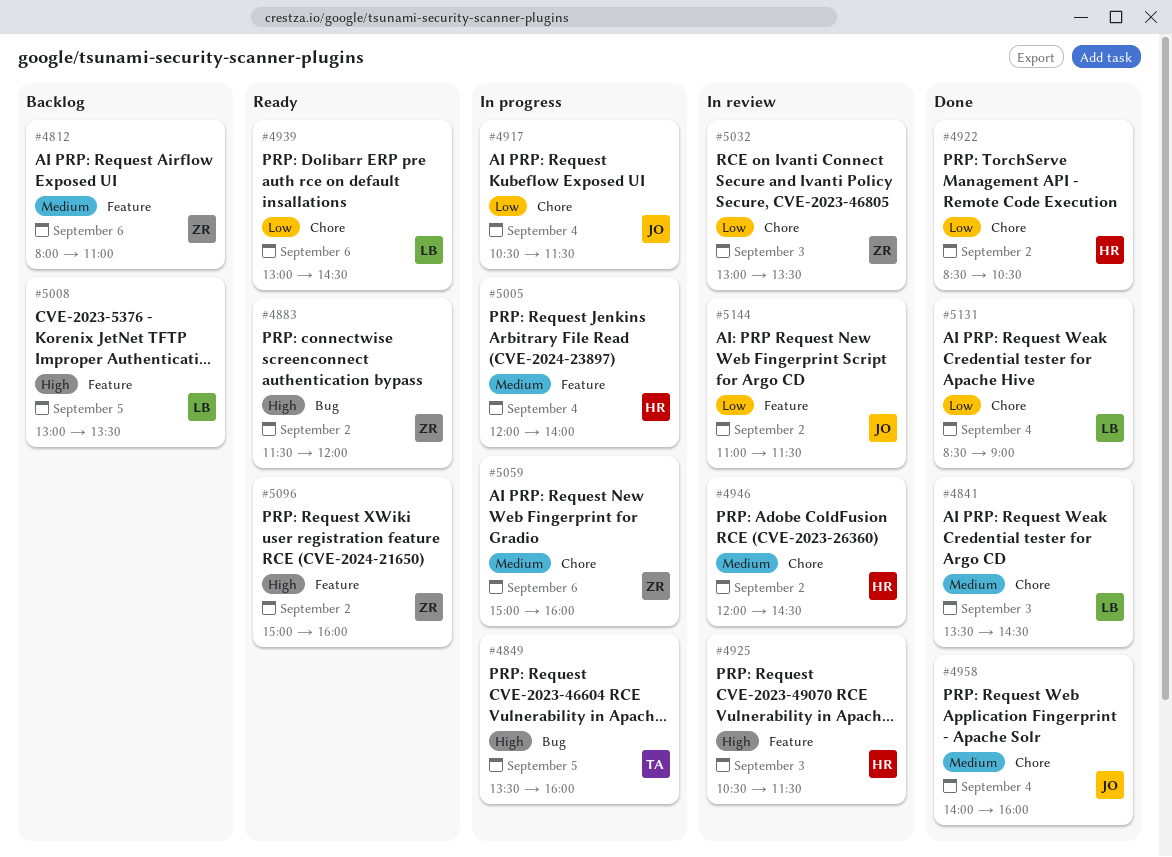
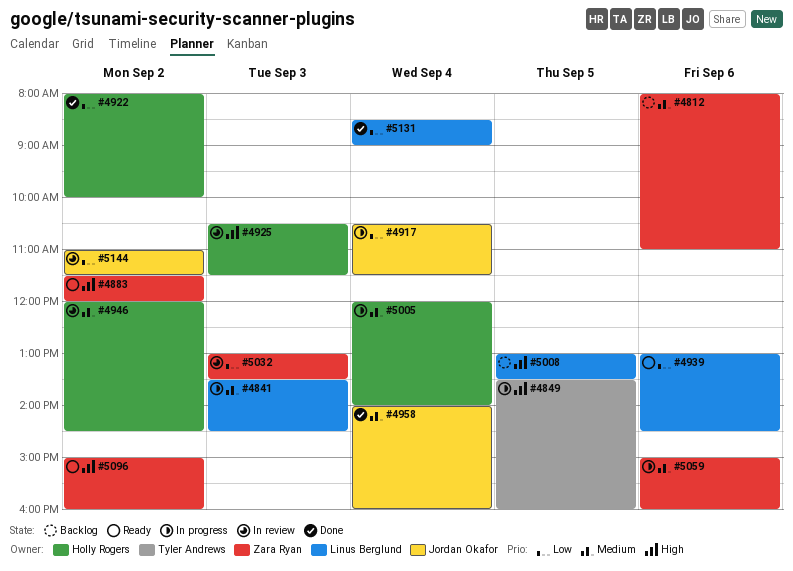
#4841, status: Done -> In progress
#4922, begins: 08:30 -> 08:00
#4922, ends: 10:30 -> 10:00

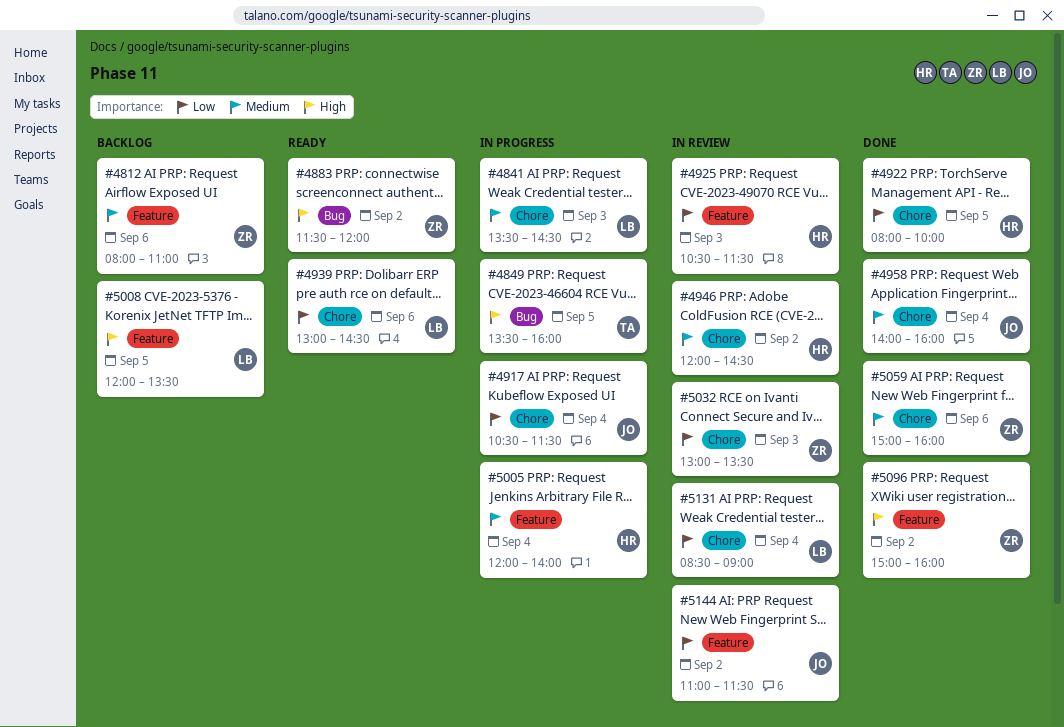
#4922, day: Sep 2 -> Sep 5
#4925, priority: High -> Low
#5008, begins: 13:00 -> 12:00
#5059, status: In progress -> Done
#5096, status: Ready -> Done
#5131, status: Done -> In review

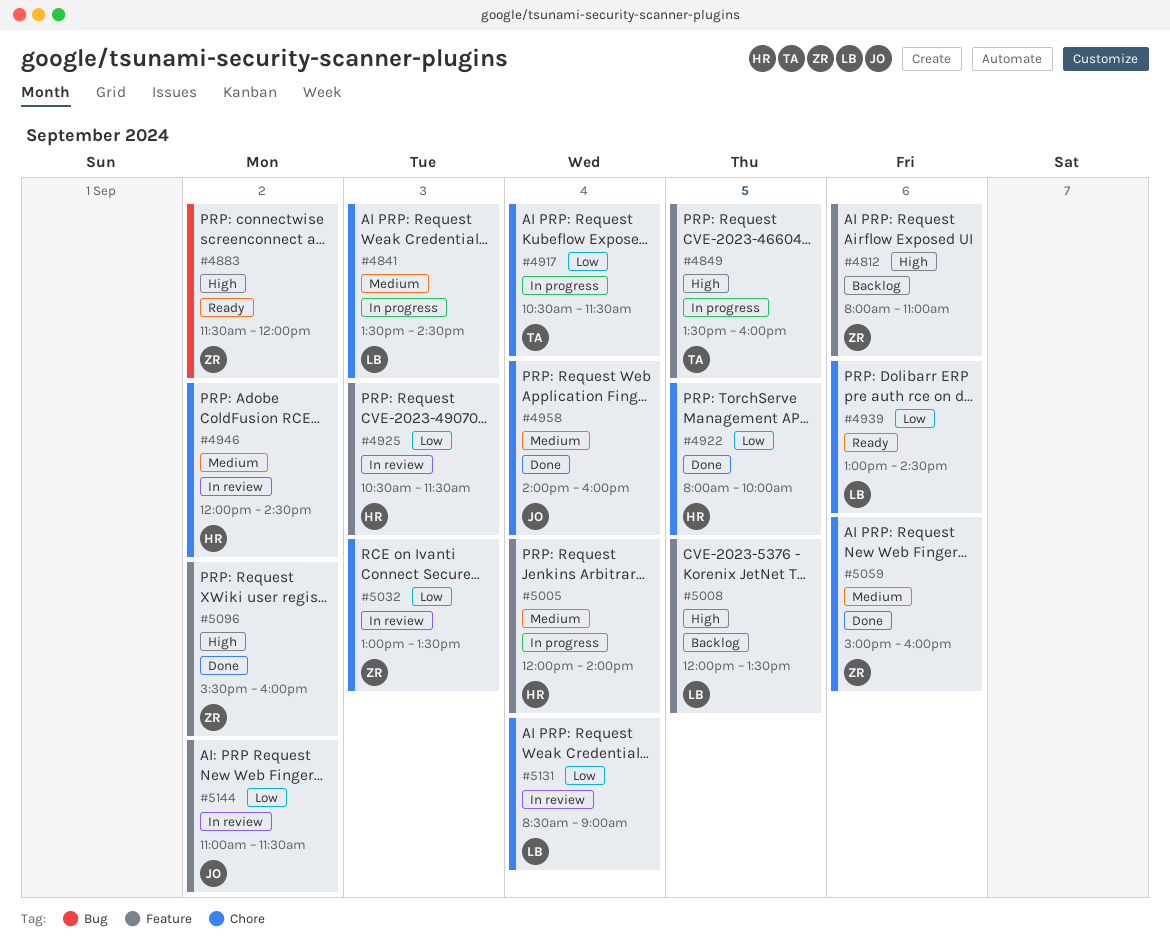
#4812, priority: Medium -> High
#4849, label: Bug -> Feature
#4917, owner: JO -> TA
#5096, begins: 15:00 -> 15:30

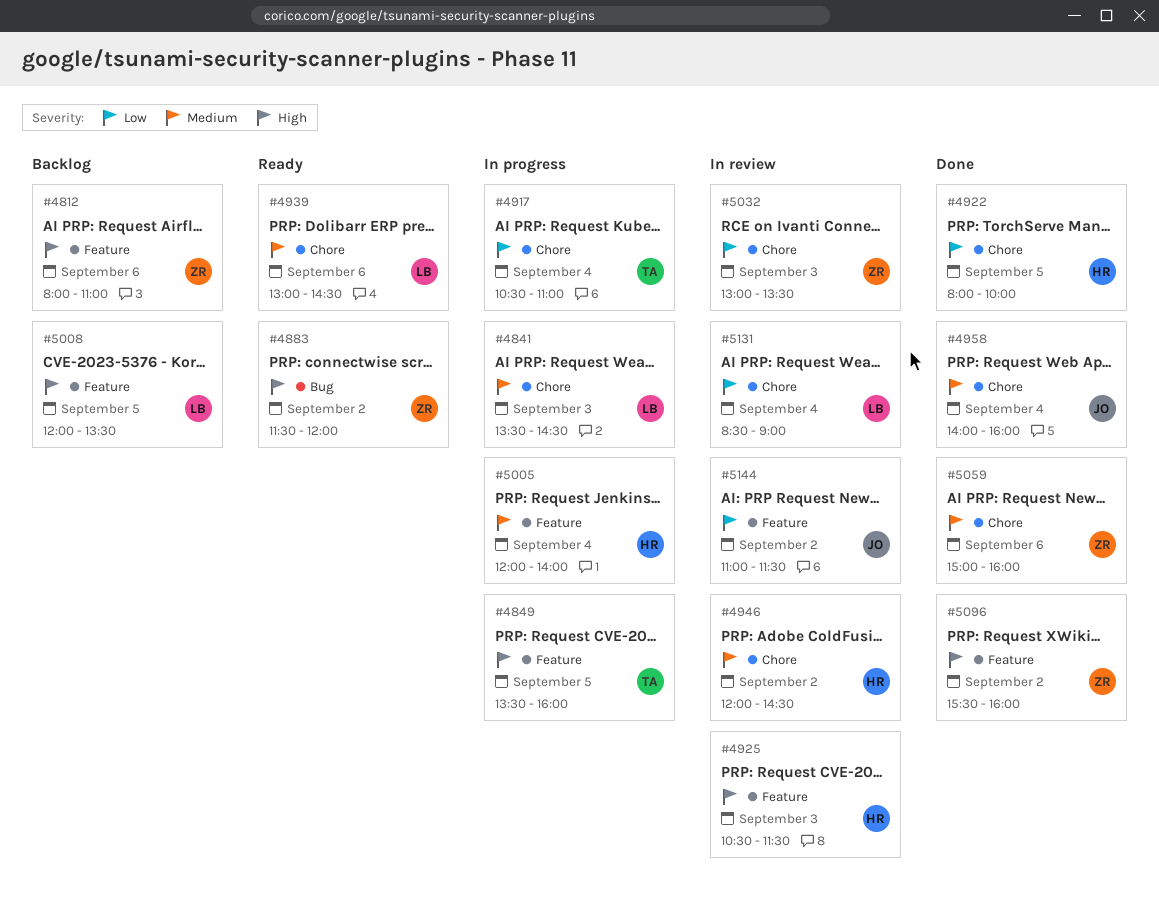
#4917, ends: 11:30 -> 11:00
#4925, priority: Low -> High
#4939, priority: Low -> Medium

